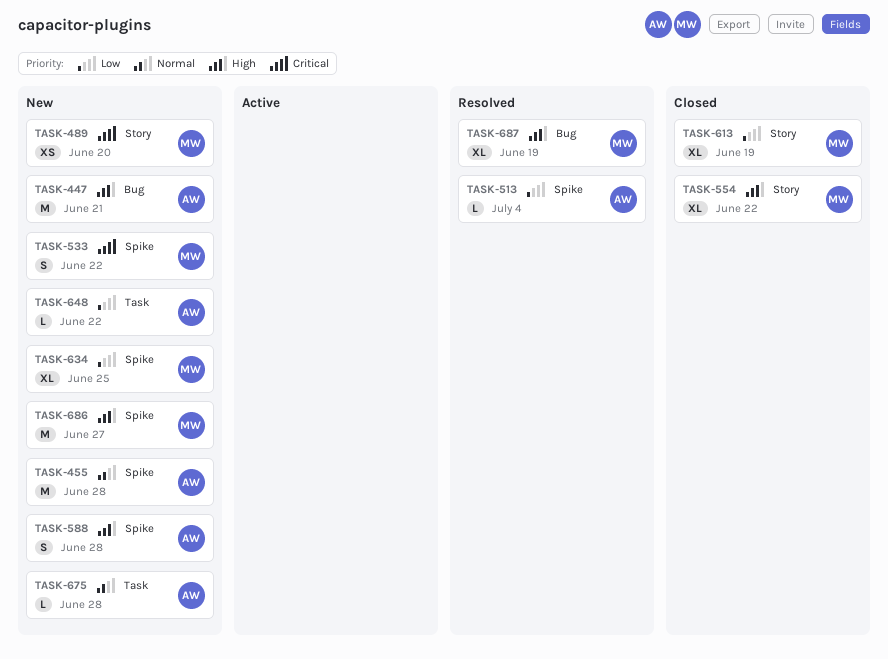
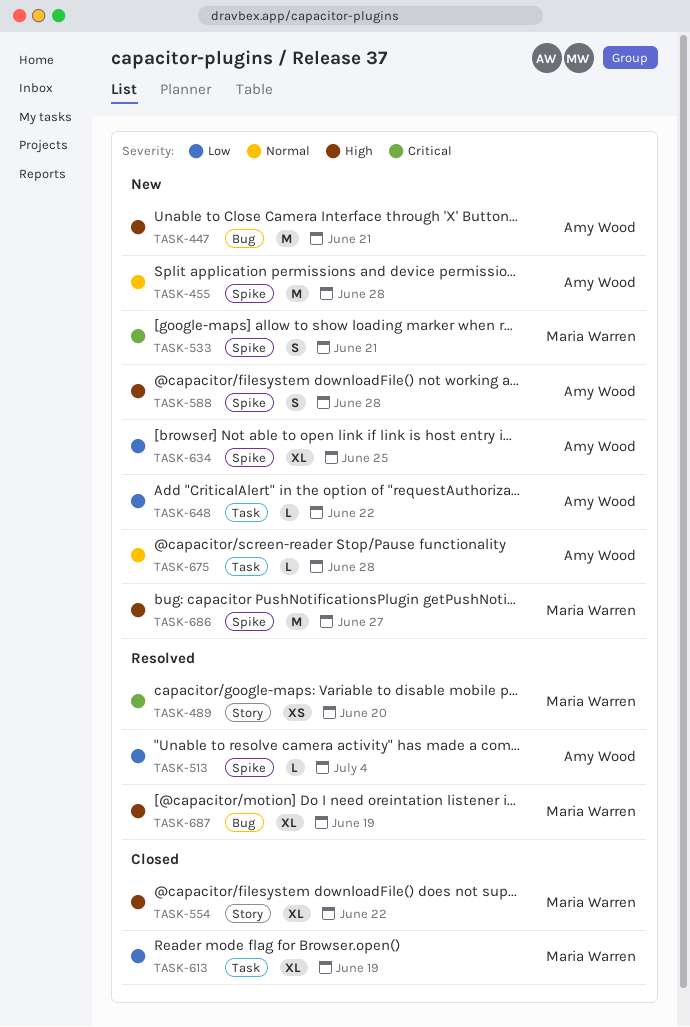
TASK-489, status: New -> Resolved
TASK-533, due: Jun 22 -> Jun 21
TASK-613, label: Story -> Task
TASK-634, owner: Maria Warren -> Amy Wood

